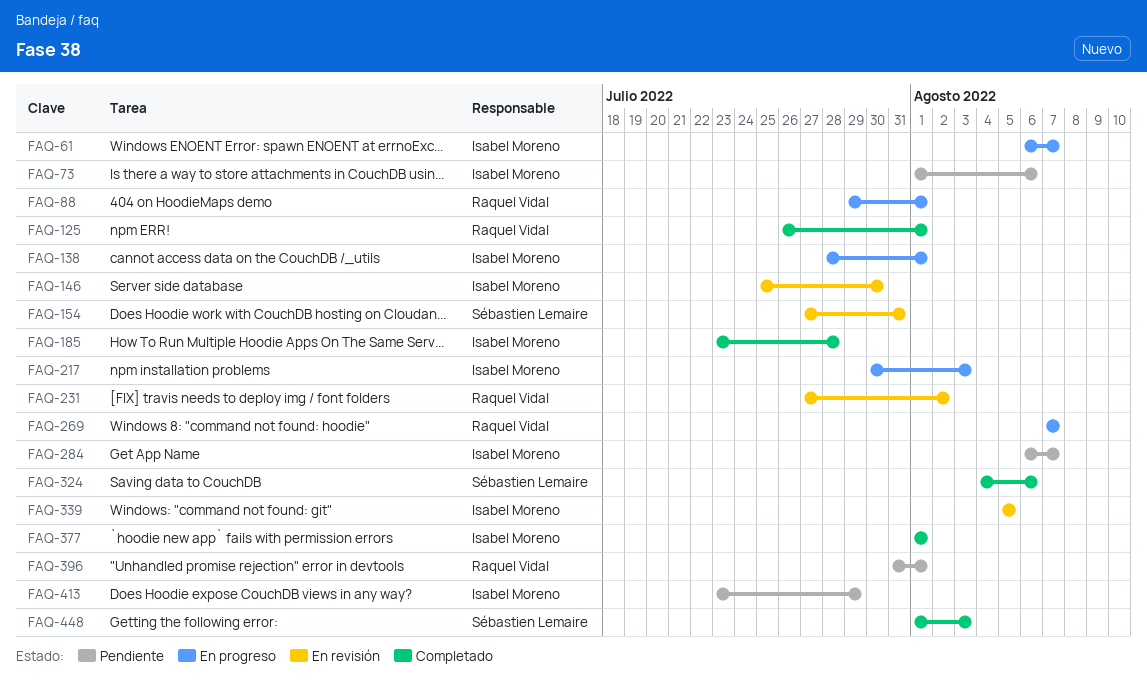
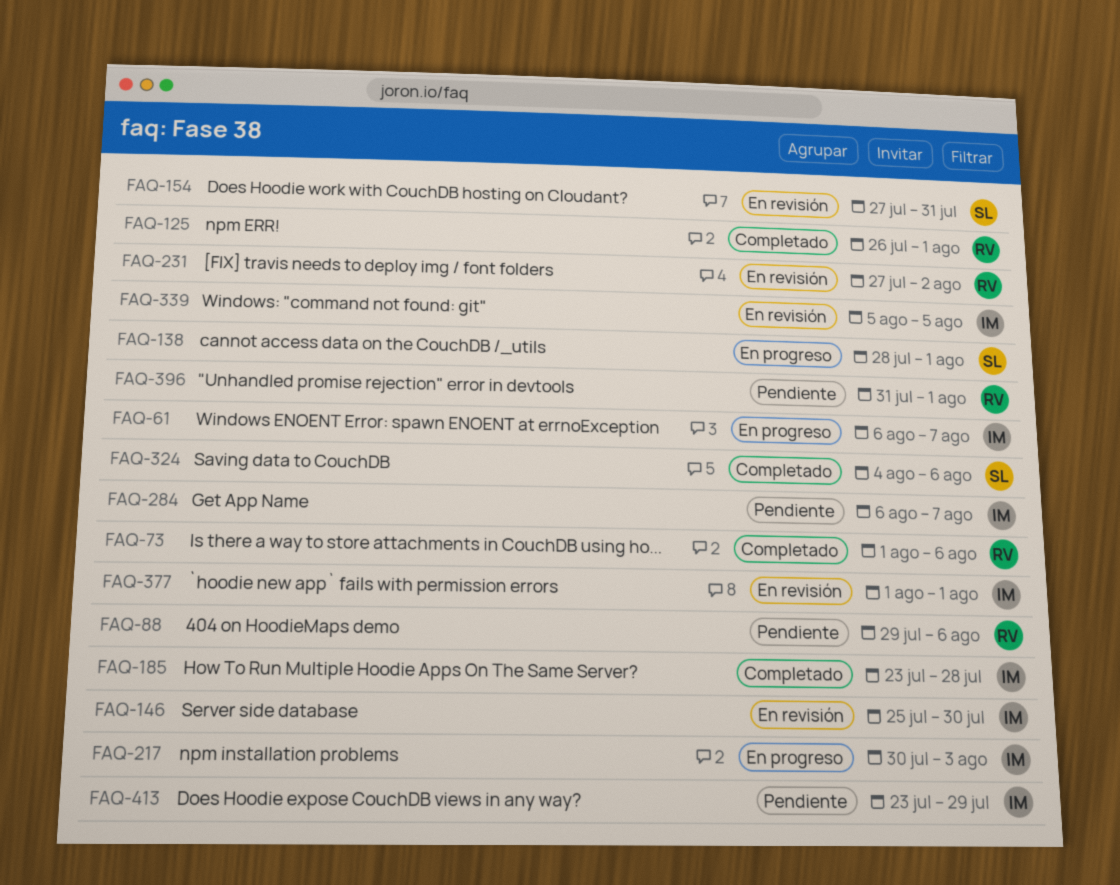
FAQ-73, status: Pendiente -> Completado
FAQ-73, owner: Isabel Moreno -> Raquel Vidal
FAQ-88, status: En progreso -> Pendiente
FAQ-88, due: Aug 1 -> Aug 6
FAQ-138, owner: Isabel Moreno -> Sébastien Lemaire
FAQ-269: present -> none
FAQ-377, status: Completado -> En revisión
FAQ-448: present -> none

